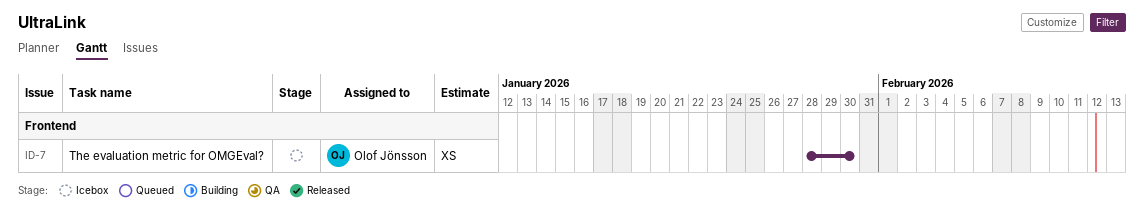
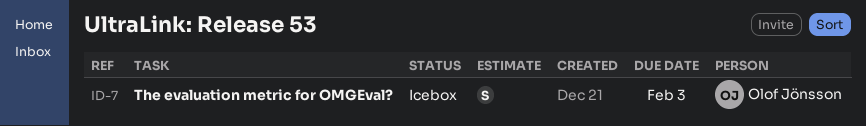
ID-7, estimate: XS -> S
ID-7, due: Jan 30 -> Feb 3

